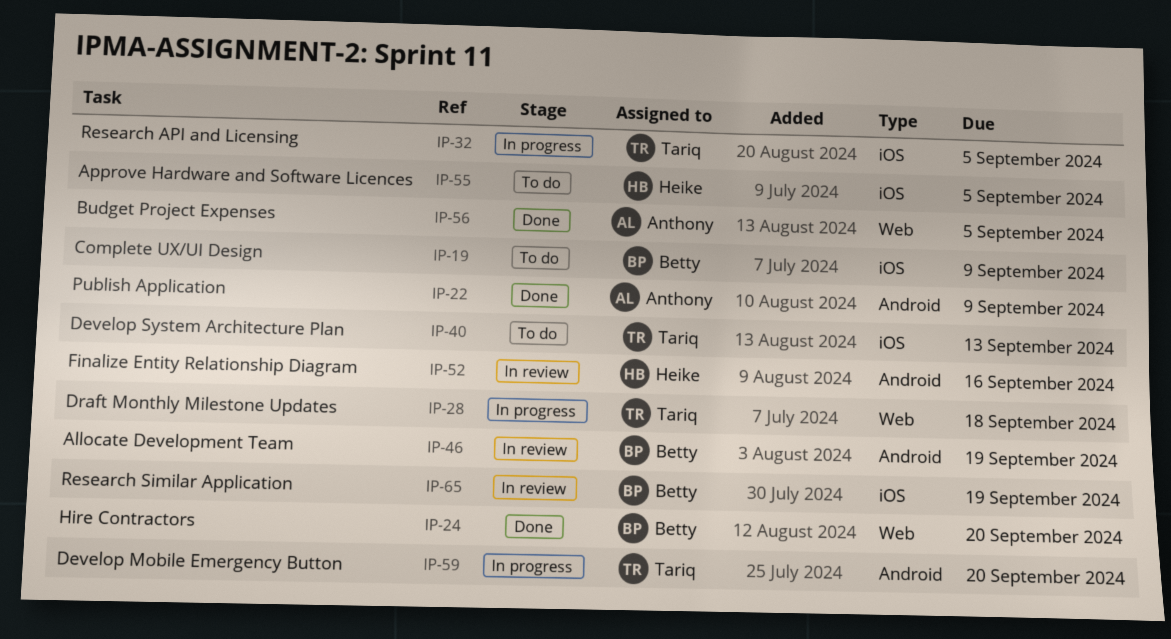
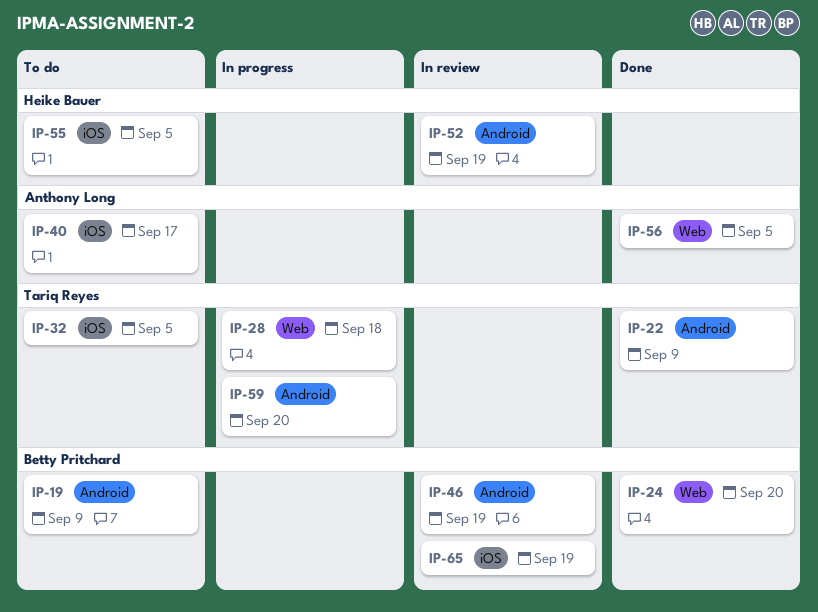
IP-19, label: iOS -> Android
IP-22, owner: Anthony Long -> Tariq Reyes
IP-32, status: In progress -> To do
IP-40, owner: Tariq Reyes -> Anthony Long
IP-40, due: Sep 13 -> Sep 17
IP-52, due: Sep 16 -> Sep 19

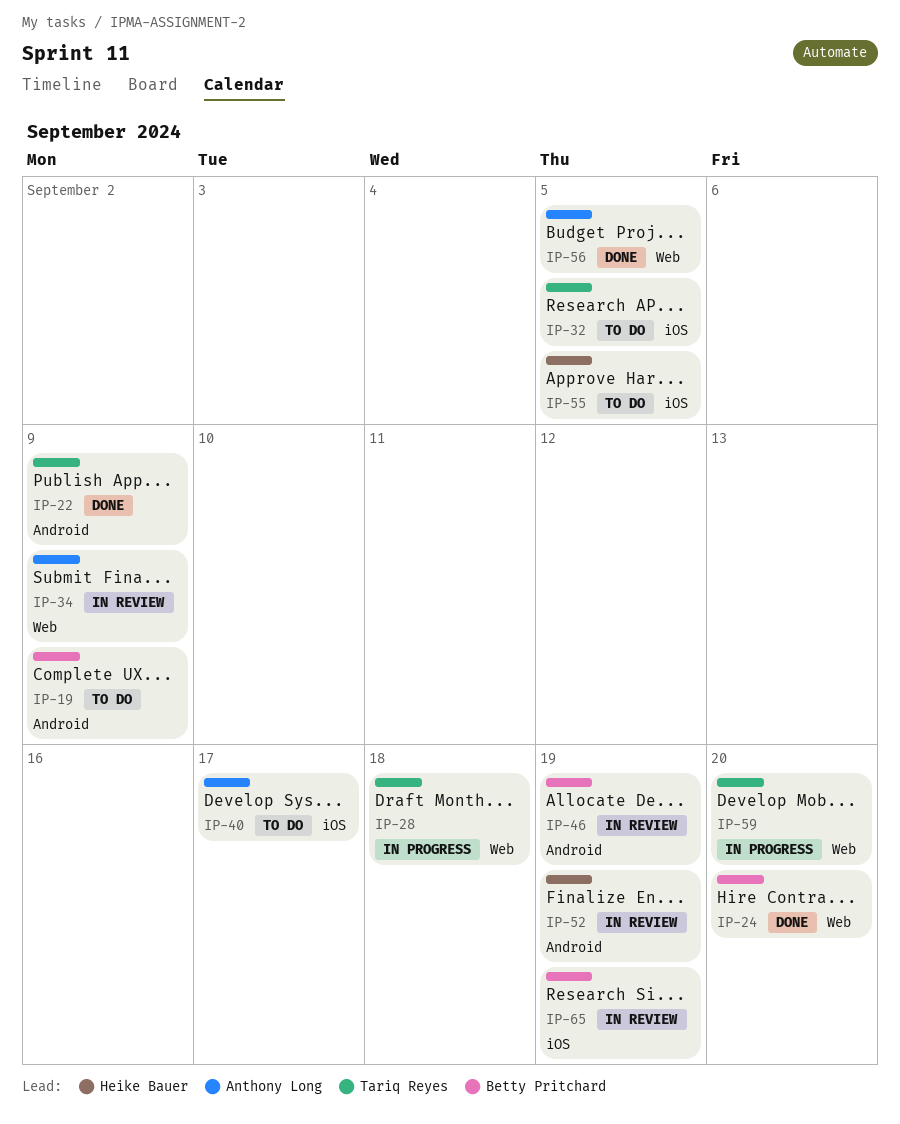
IP-34: none -> present
IP-59, label: Android -> Web

